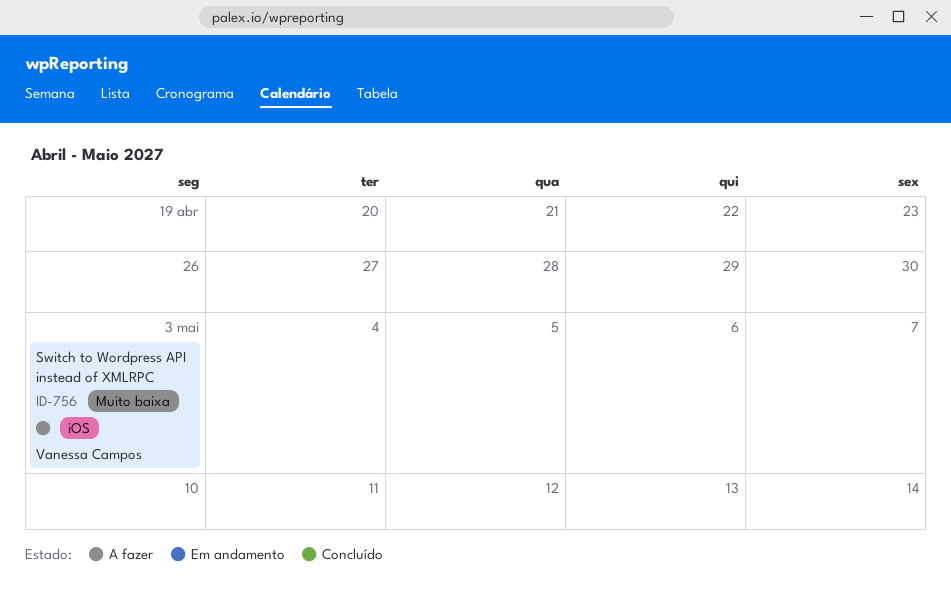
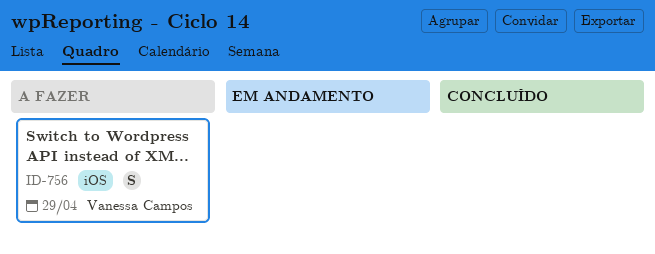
ID-756, due: May 3 -> Apr 29

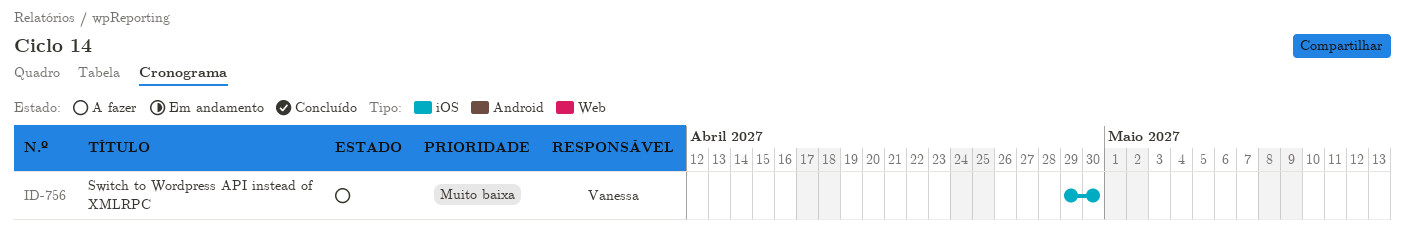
ID-756, due: Apr 29 -> Apr 30

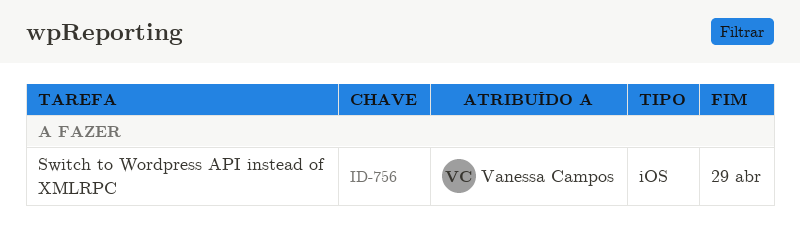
ID-756, due: Apr 30 -> Apr 29

